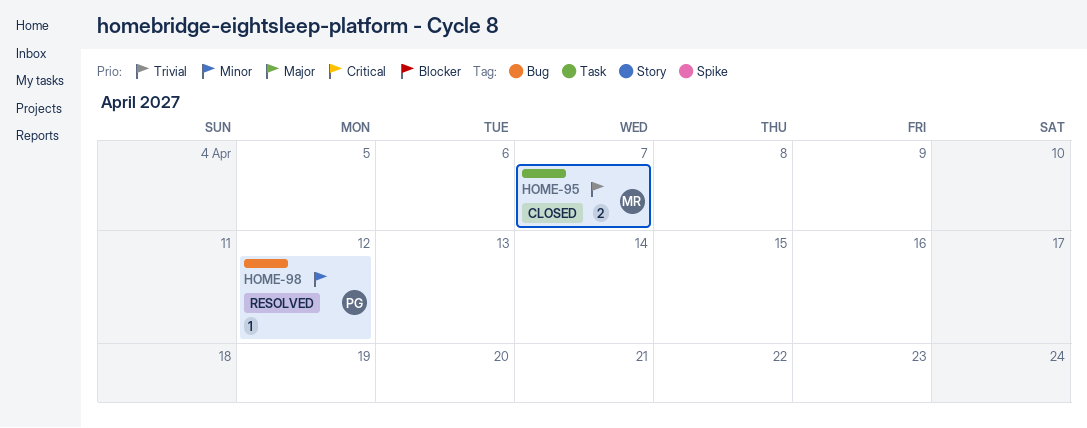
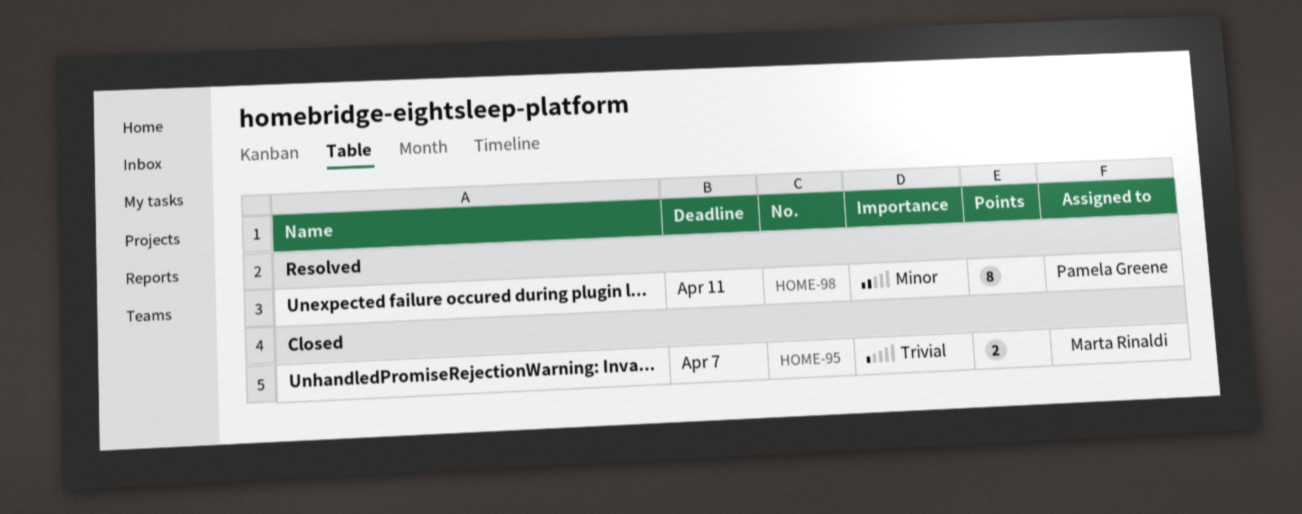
HOME-98, estimate: 1 -> 8
HOME-98, due: Apr 12 -> Apr 11

